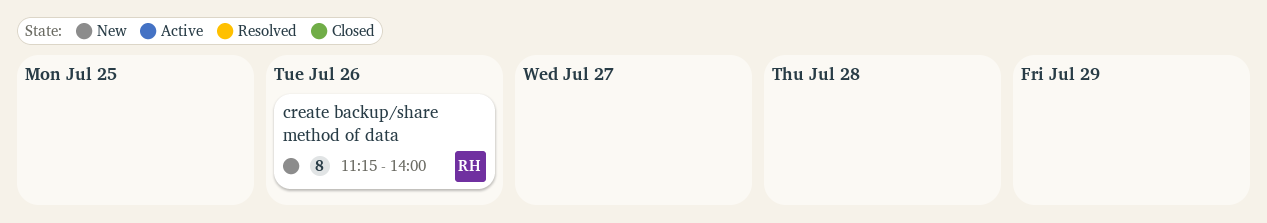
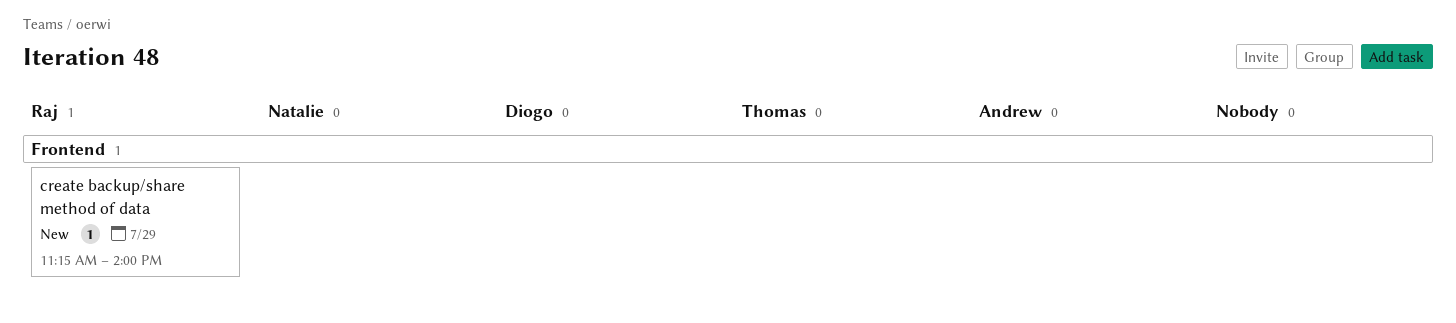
create backup/share method of data, estimate: 8 -> 1
create backup/share method of data, day: Jul 26 -> Jul 29

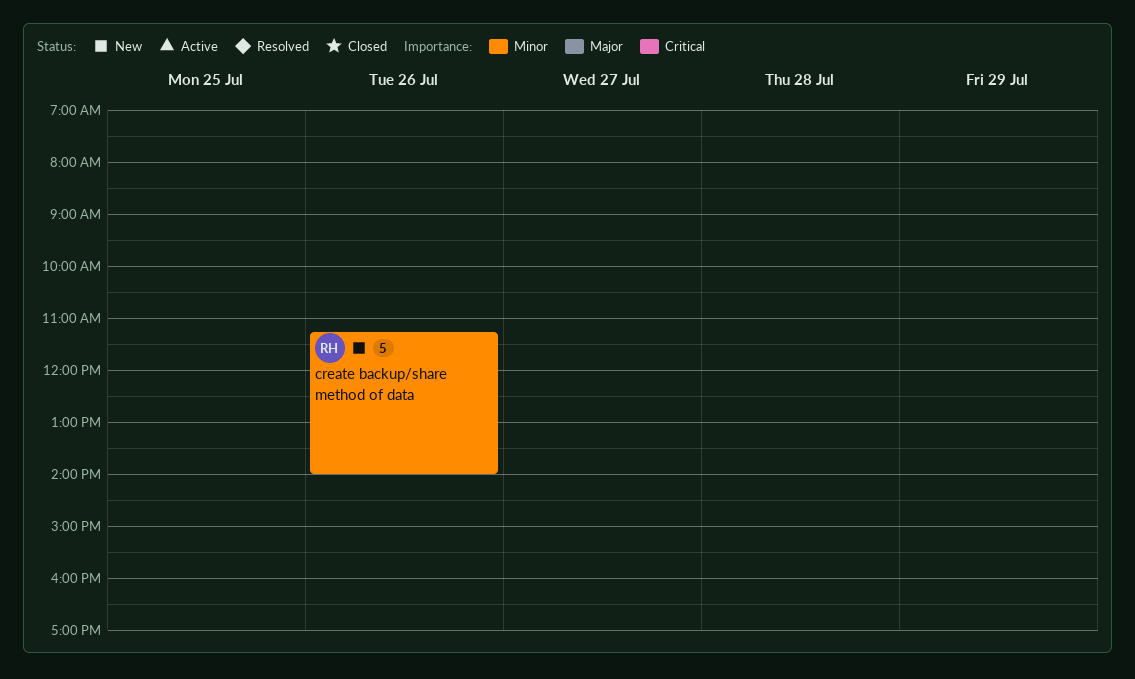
create backup/share method of data, estimate: 1 -> 5
create backup/share method of data, day: Jul 29 -> Jul 26

